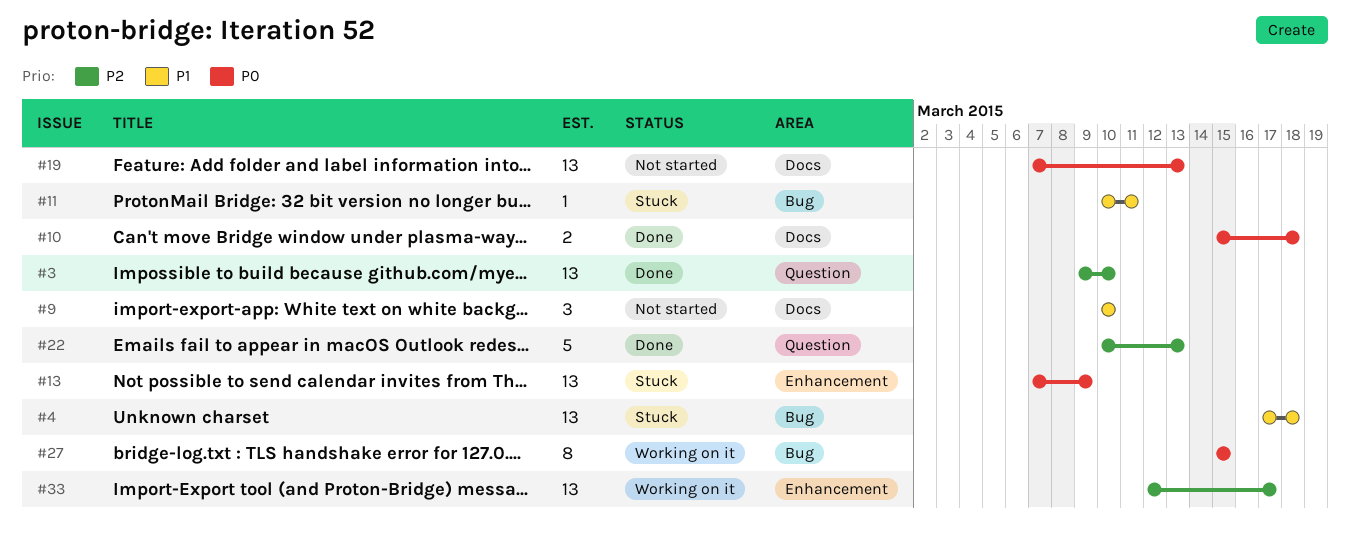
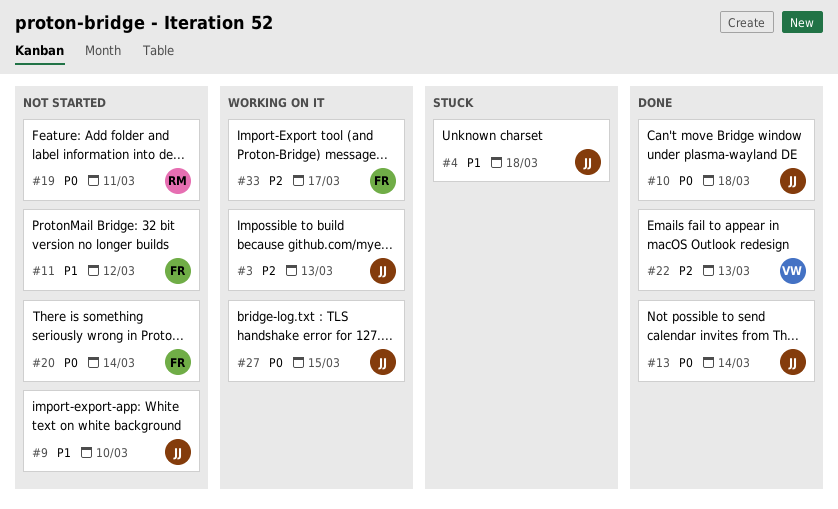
#3, status: Done -> Working on it
#3, due: Mar 10 -> Mar 13
#11, status: Stuck -> Not started
#11, due: Mar 11 -> Mar 12
#13, status: Stuck -> Done
#13, due: Mar 9 -> Mar 14
#19, due: Mar 13 -> Mar 11
#20: none -> present

